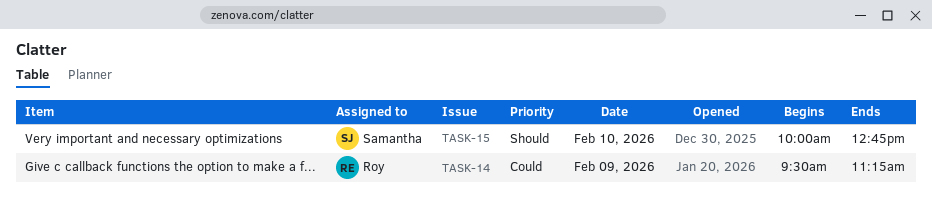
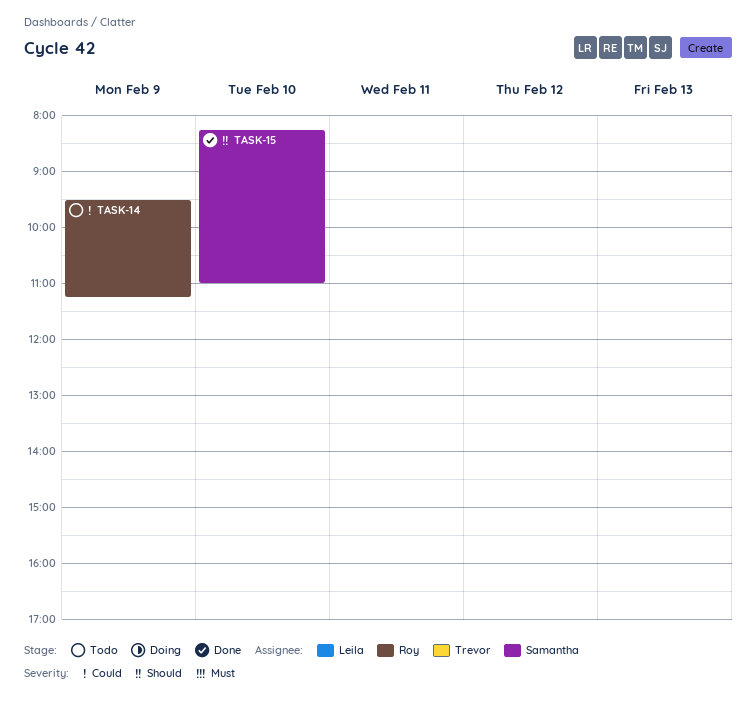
TASK-15, begins: 10:00 -> 08:15
TASK-15, ends: 12:45 -> 11:00

